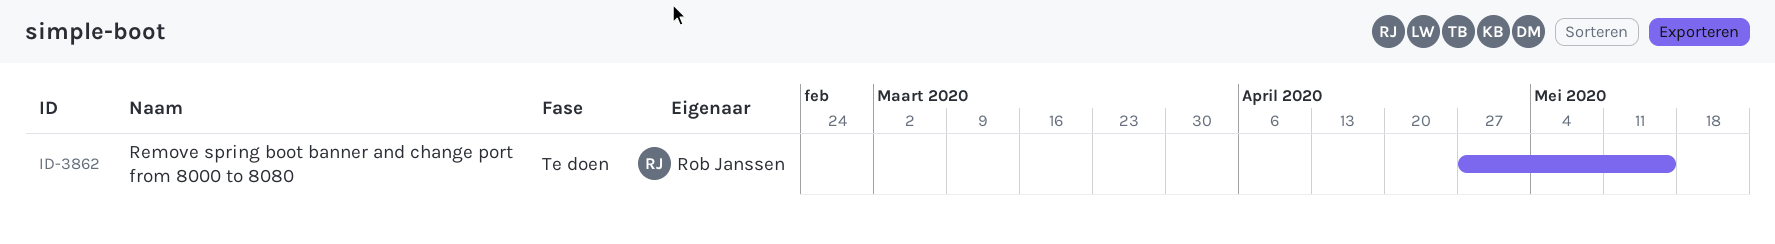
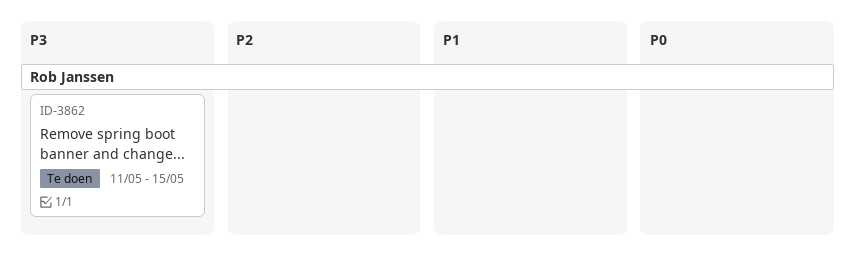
ID-3862, start: Apr 27 -> May 11

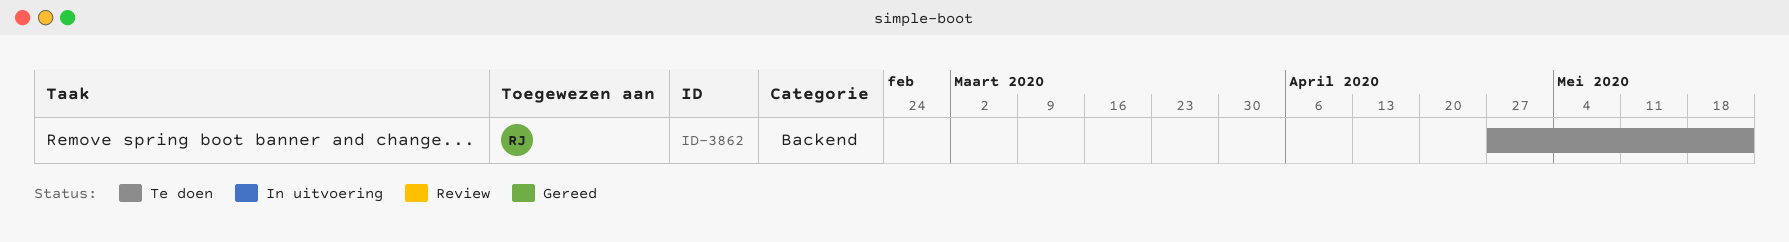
ID-3862, start: May 11 -> Apr 27
ID-3862, due: May 15 -> May 22

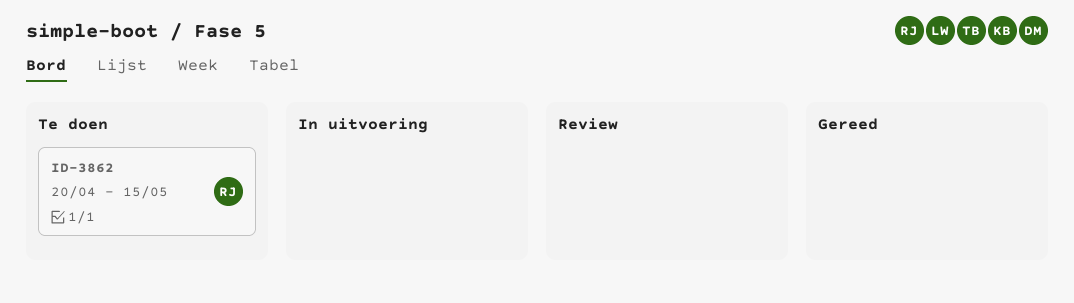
ID-3862, start: Apr 27 -> Apr 20
ID-3862, due: May 22 -> May 15

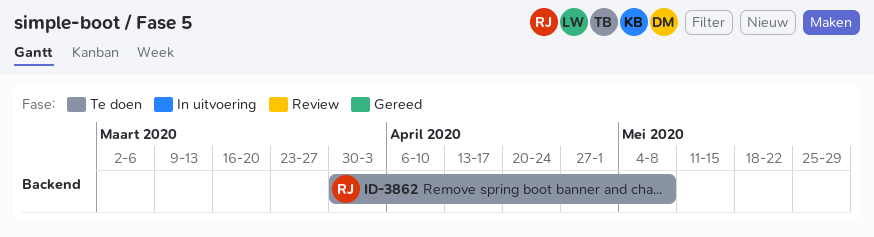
ID-3862, start: Apr 20 -> Mar 30
ID-3862, due: May 15 -> May 8

